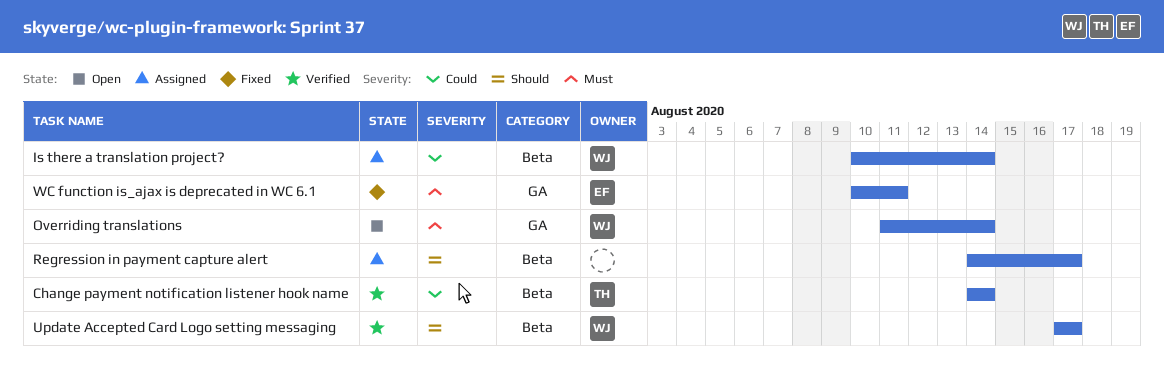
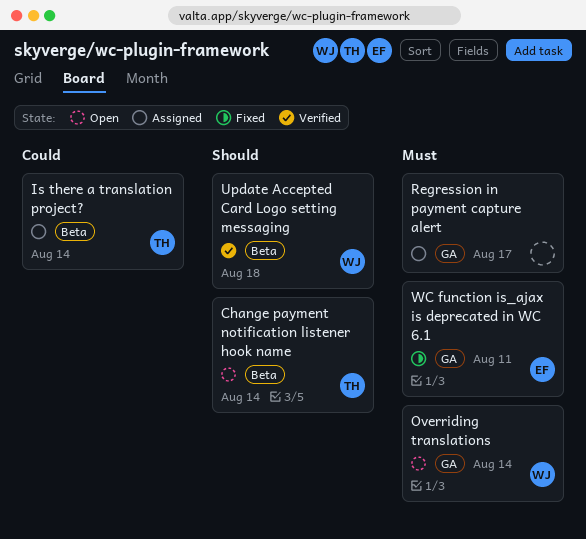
Change payment notification listener hook name, status: Verified -> Open
Change payment notification listener hook name, priority: Could -> Should
Is there a translation project?, owner: WJ -> TH
Regression in payment capture alert, priority: Should -> Must
Regression in payment capture alert, label: Beta -> GA
Update Accepted Card Logo setting messaging, due: Aug 17 -> Aug 18

